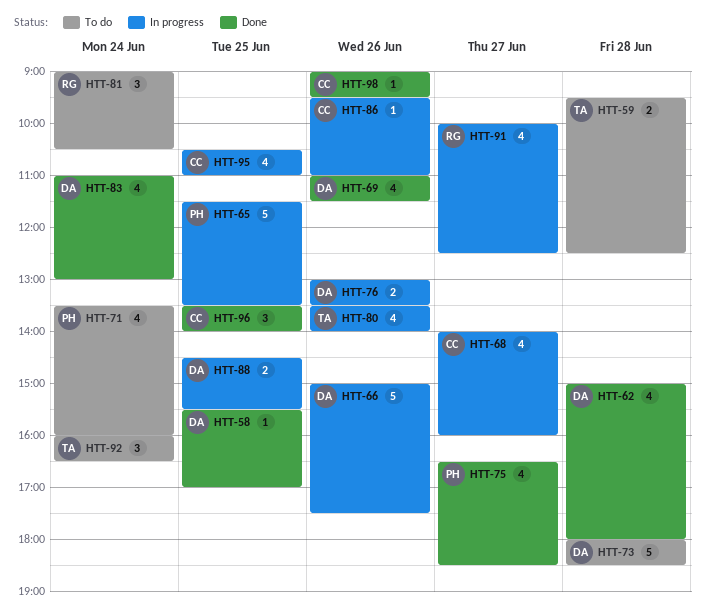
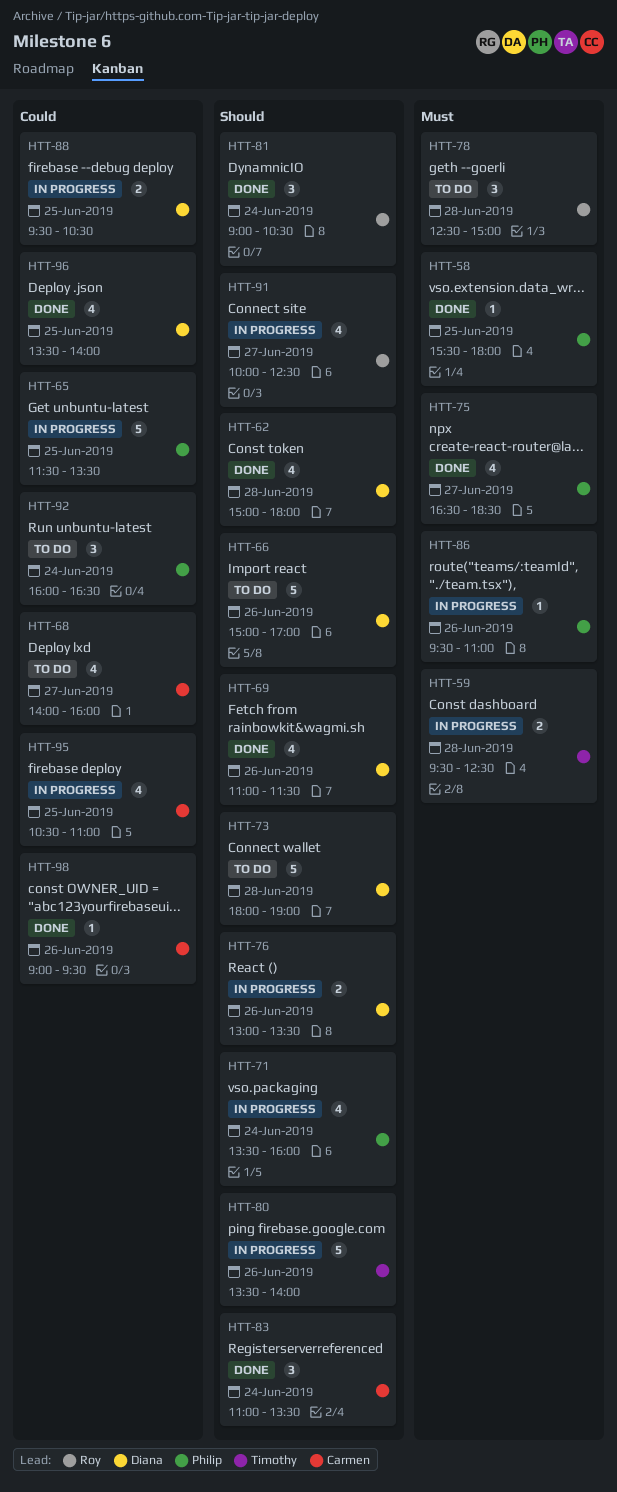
HTT-58, owner: Diana -> Philip
HTT-58, ends: 17:00 -> 18:00
HTT-59, status: To do -> In progress
HTT-66, status: In progress -> To do
HTT-66, ends: 17:30 -> 17:00
HTT-68, status: In progress -> To do
HTT-71, status: To do -> In progress
HTT-73, ends: 18:30 -> 19:00
HTT-78: none -> present
HTT-80, estimate: 4 -> 5
HTT-81, status: To do -> Done
HTT-83, owner: Diana -> Carmen
HTT-83, estimate: 4 -> 3
HTT-83, ends: 13:00 -> 13:30
HTT-86, owner: Carmen -> Philip
HTT-88, begins: 14:30 -> 09:30
HTT-88, ends: 15:30 -> 10:30
HTT-92, owner: Timothy -> Philip
HTT-96, owner: Carmen -> Diana
HTT-96, estimate: 3 -> 4

